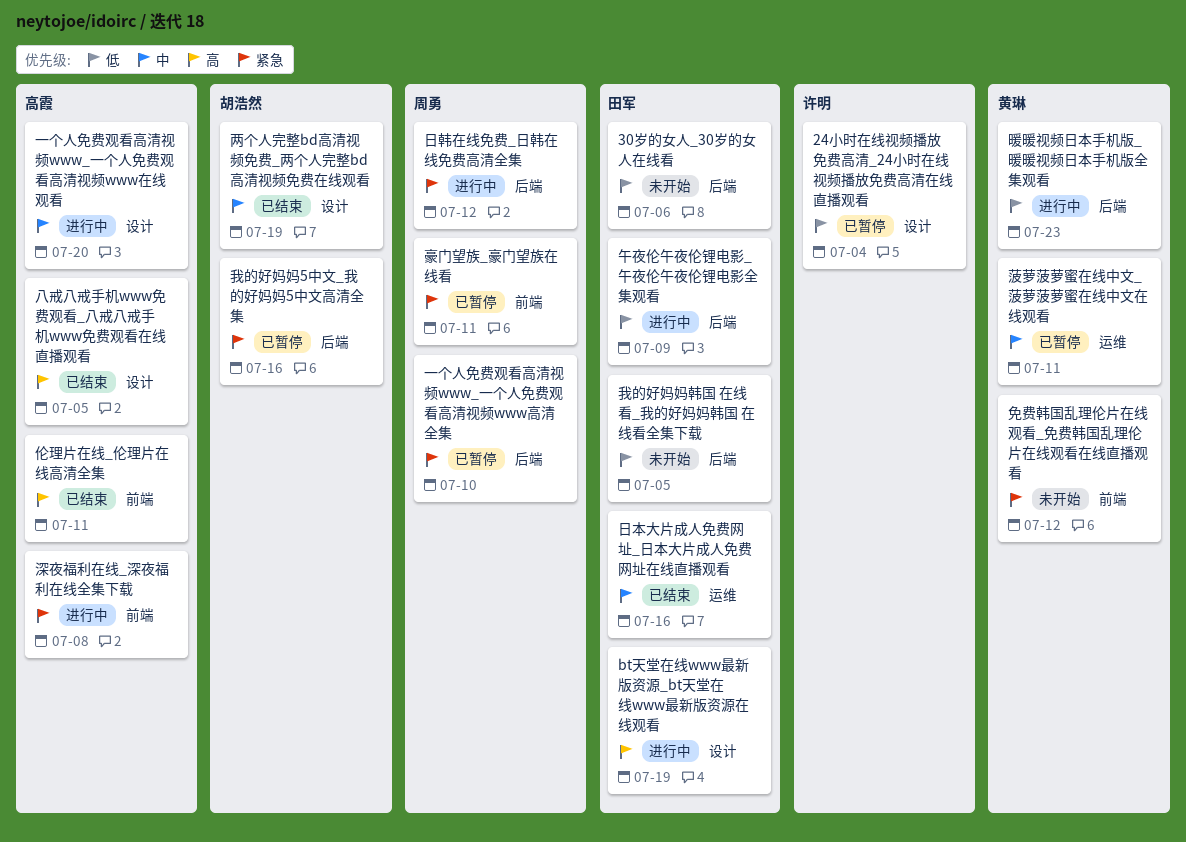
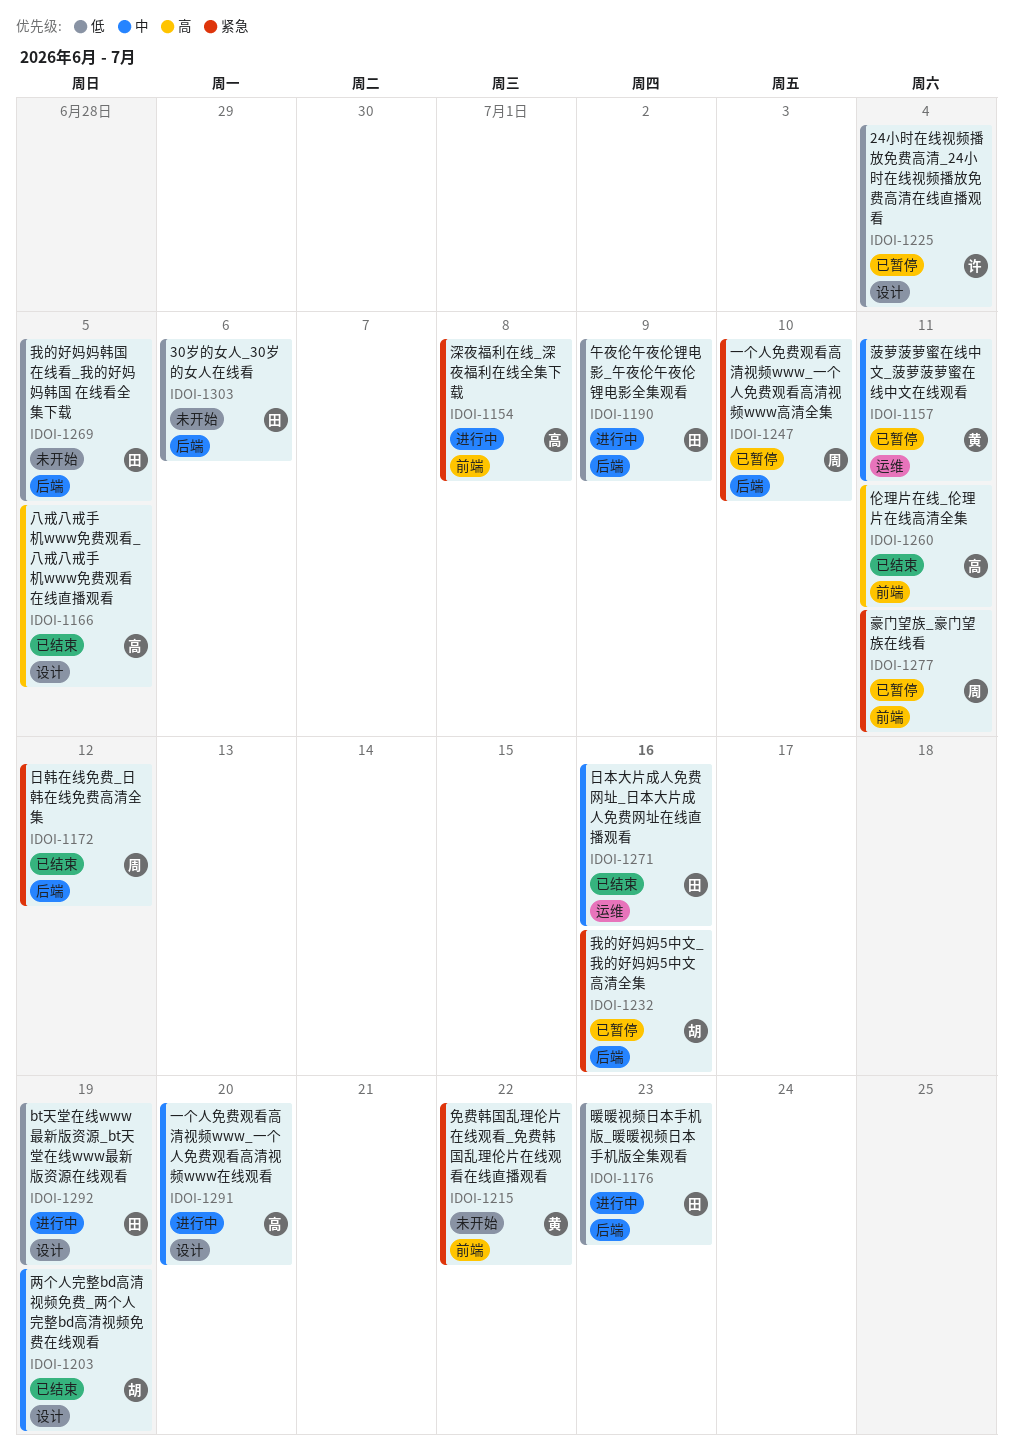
bt天堂在线www最新版资源_bt天堂在线www最新版资源在线观看, priority: 高 -> 低
免费韩国乱理伦片在线观看_免费韩国乱理伦片在线观看在线直播观看, due: Jul 12 -> Jul 22
日韩在线免费_日韩在线免费高清全集, status: 进行中 -> 已结束
暖暖视频日本手机版_暖暖视频日本手机版全集观看, owner: 黄琳 -> 田军

